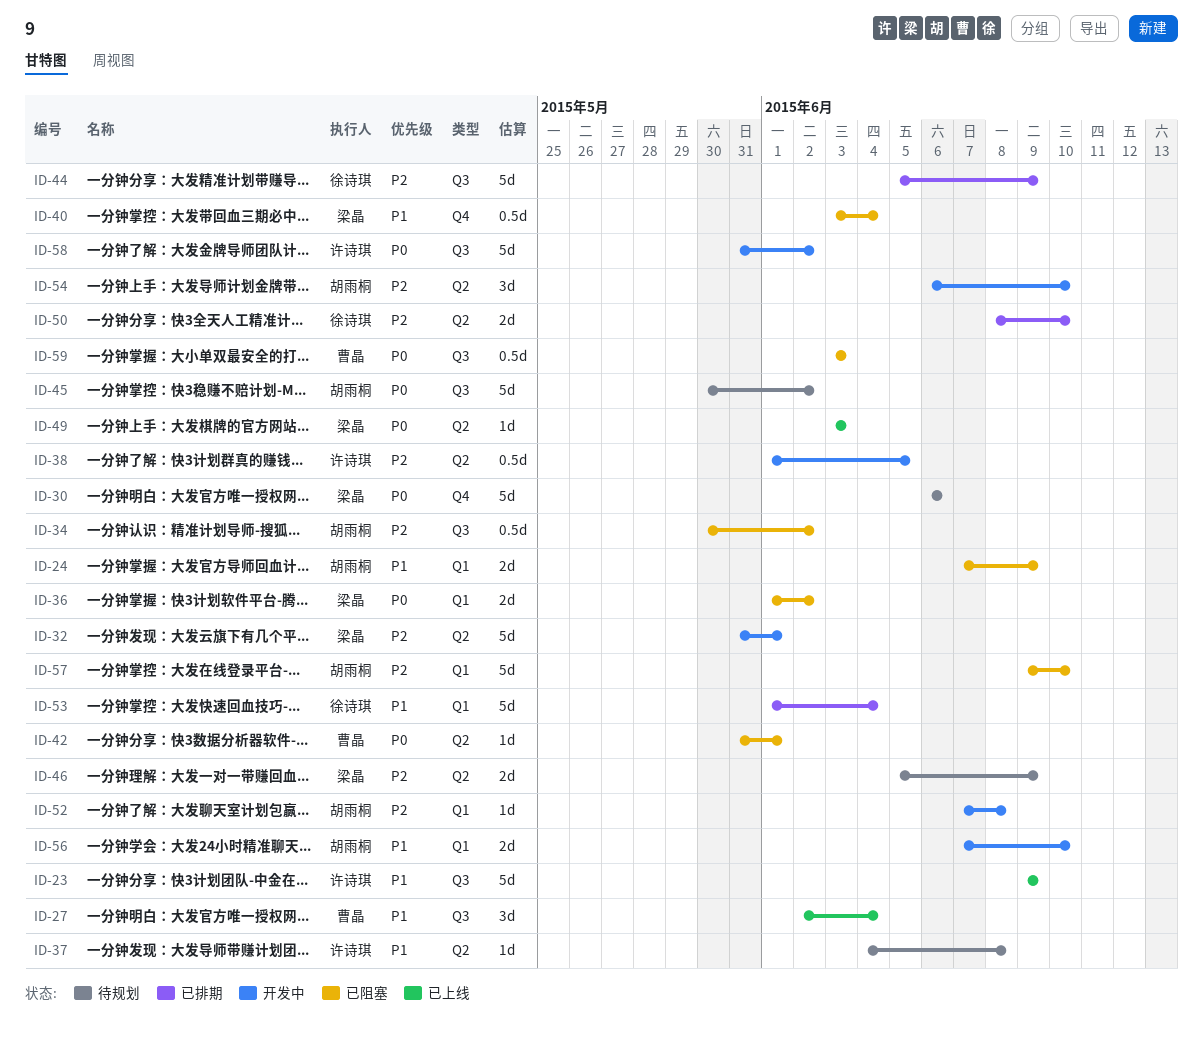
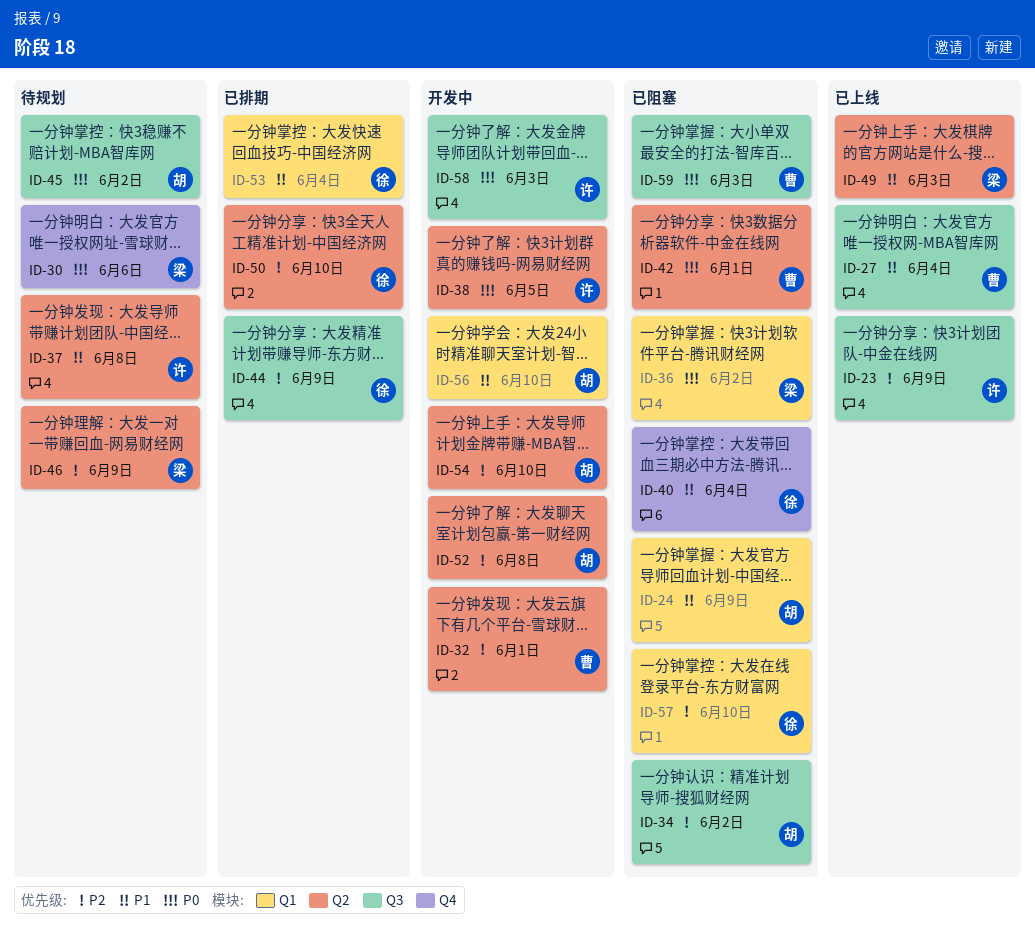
ID-23, priority: P1 -> P2
ID-32, owner: 梁晶 -> 曹晶
ID-38, priority: P2 -> P0
ID-40, owner: 梁晶 -> 徐诗琪
ID-49, priority: P0 -> P1
ID-52, label: Q1 -> Q2
ID-57, owner: 胡雨桐 -> 徐诗琪
ID-58, due: Jun 2 -> Jun 3

